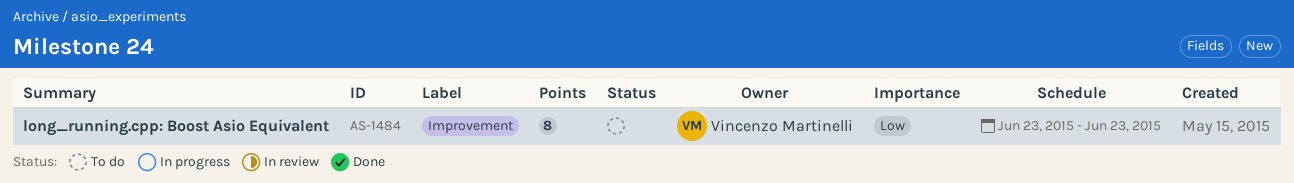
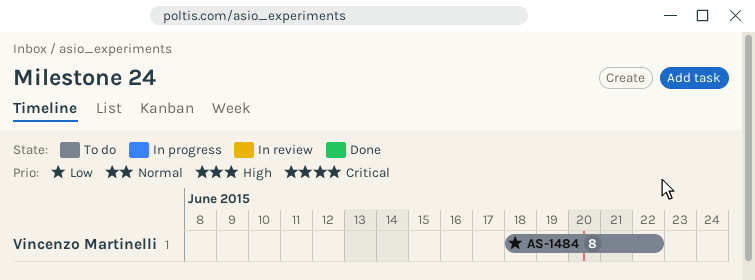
AS-1484, start: Jun 23 -> Jun 18
AS-1484, due: Jun 23 -> Jun 22

